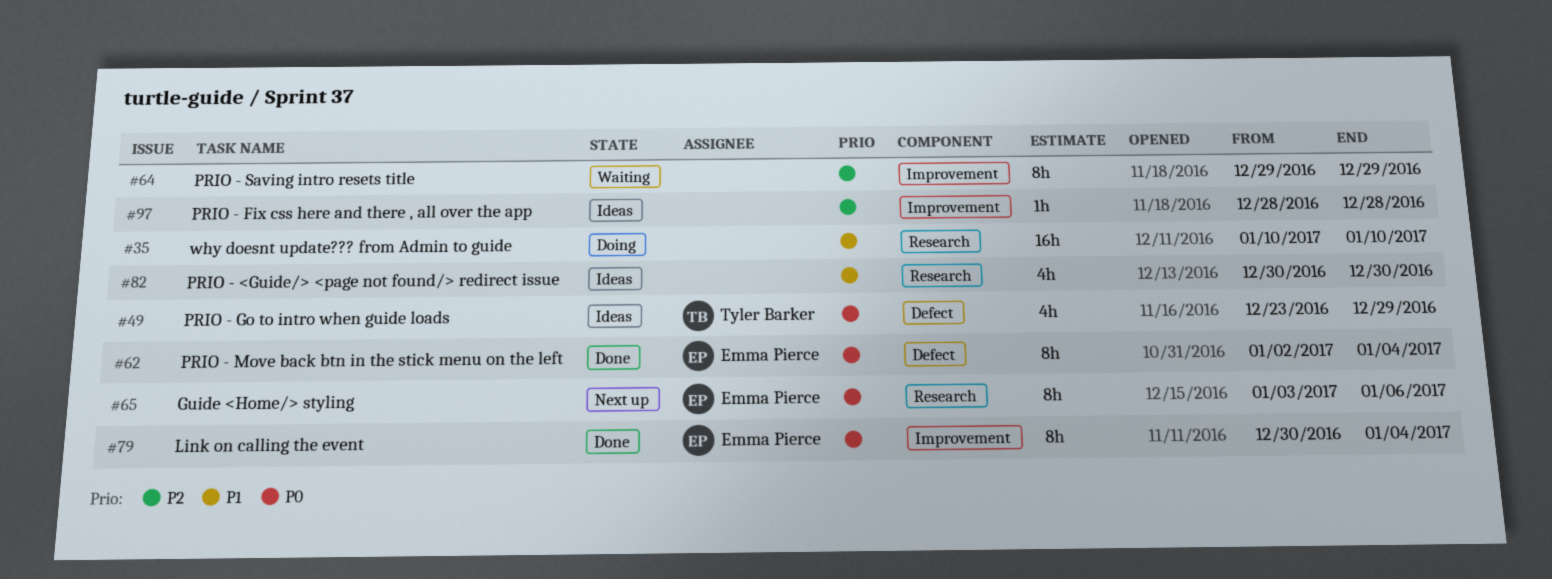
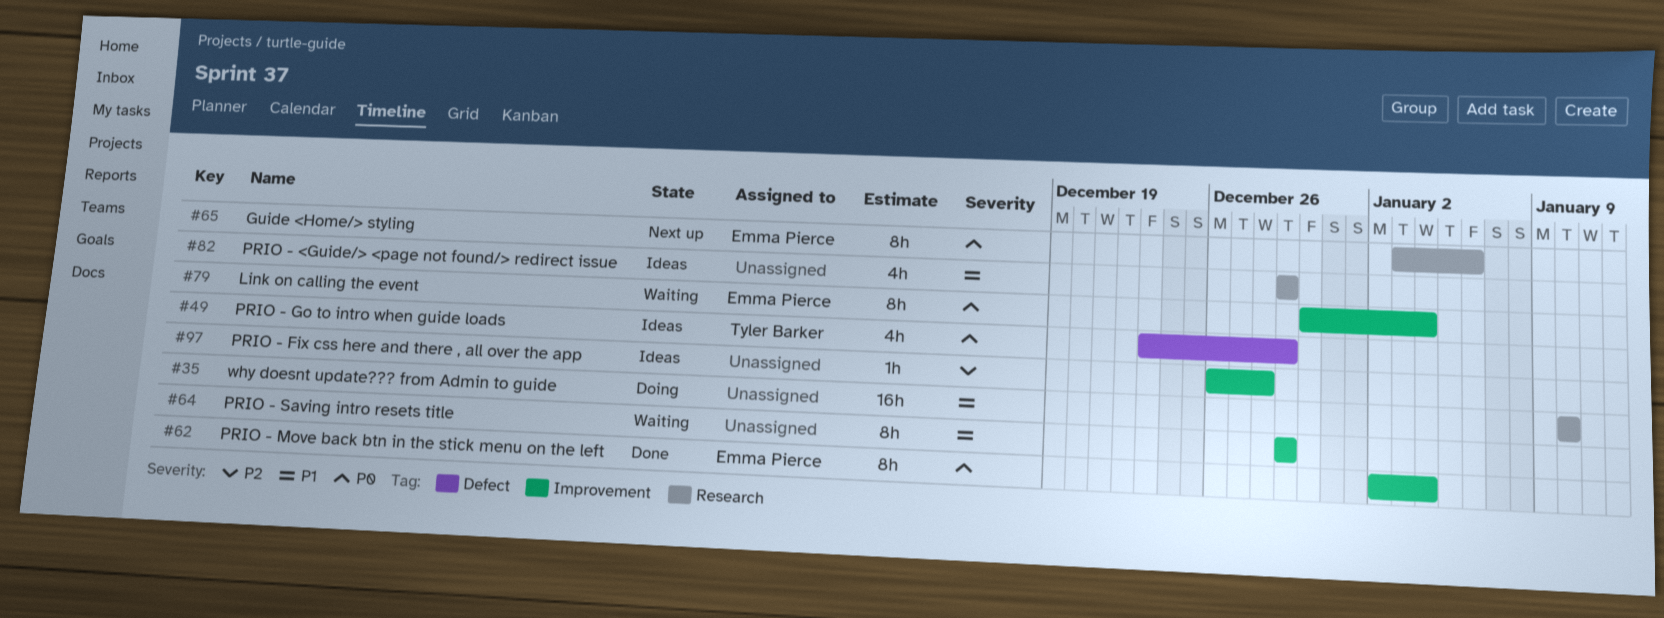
#62, label: Defect -> Improvement
#64, priority: P2 -> P1
#79, status: Done -> Waiting
#82, start: Dec 30 -> Dec 29
#82, due: Dec 30 -> Dec 29
#97, start: Dec 28 -> Dec 26

